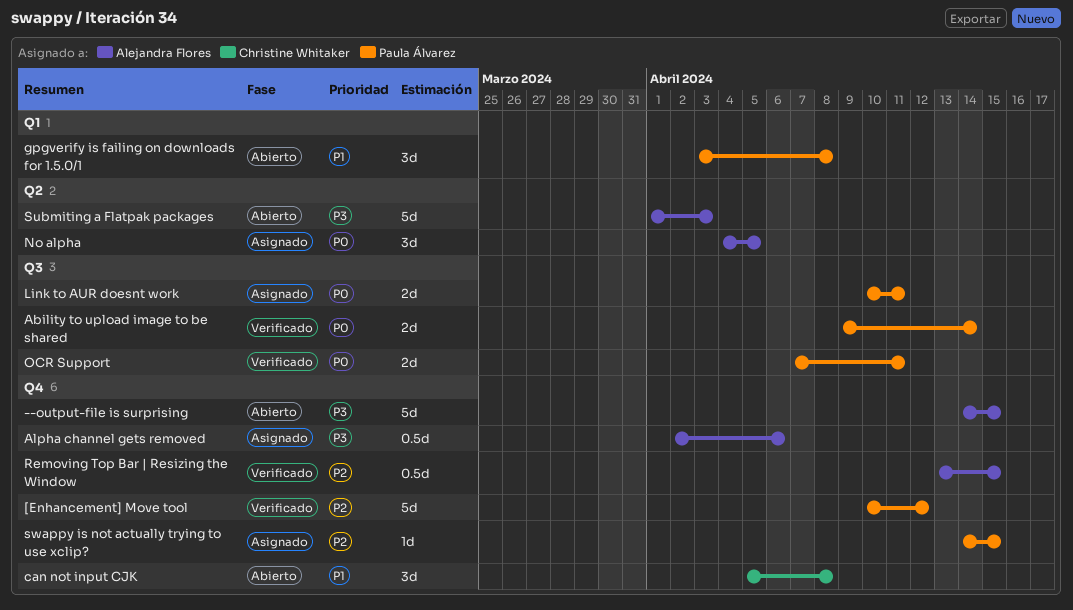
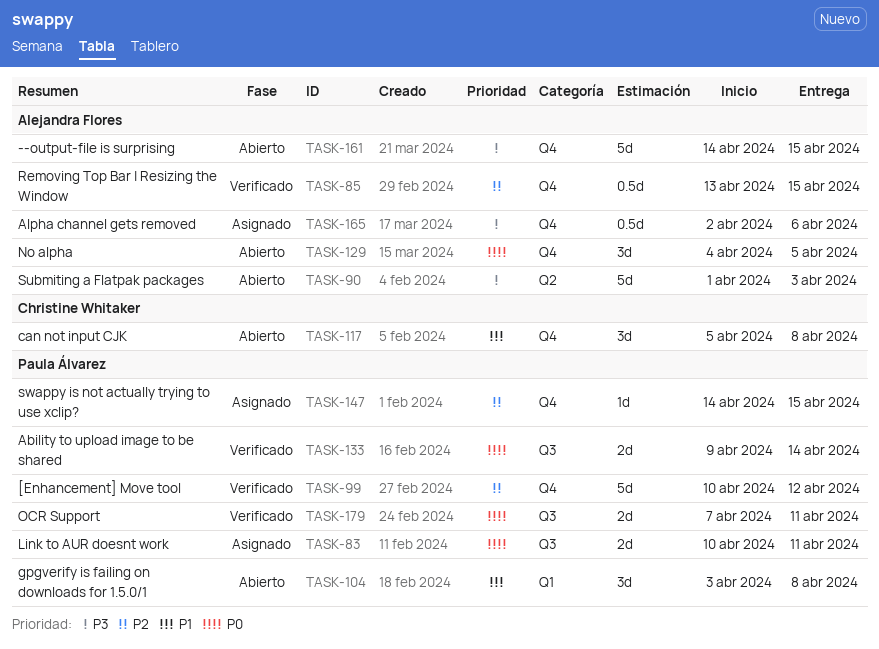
No alpha, status: Asignado -> Abierto
No alpha, label: Q2 -> Q4

